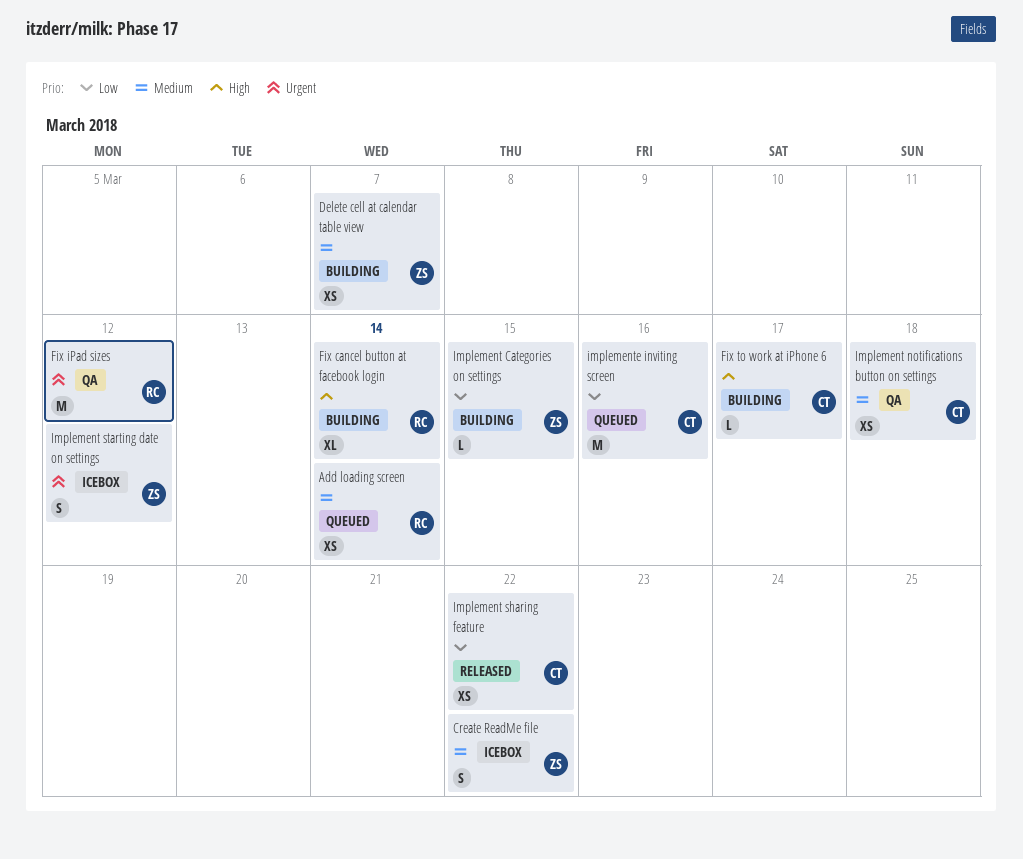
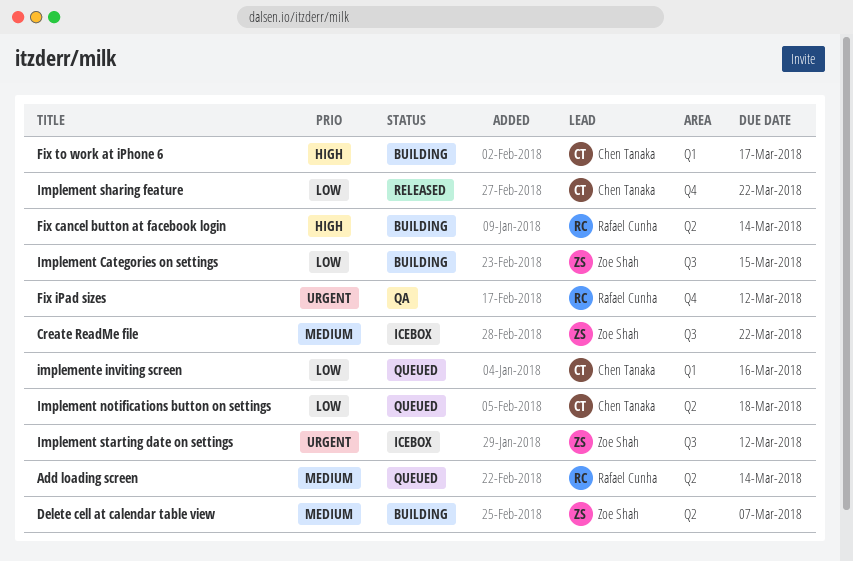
Implement notifications button on settings, status: QA -> Queued
Implement notifications button on settings, priority: Medium -> Low

